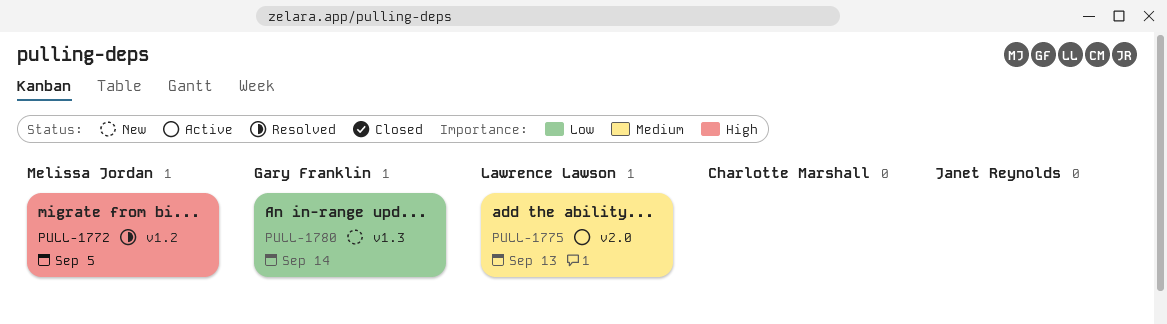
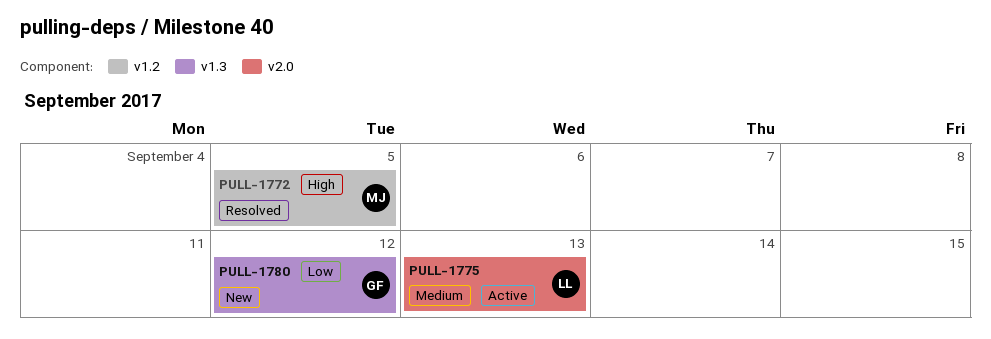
PULL-1780, due: Sep 14 -> Sep 12

